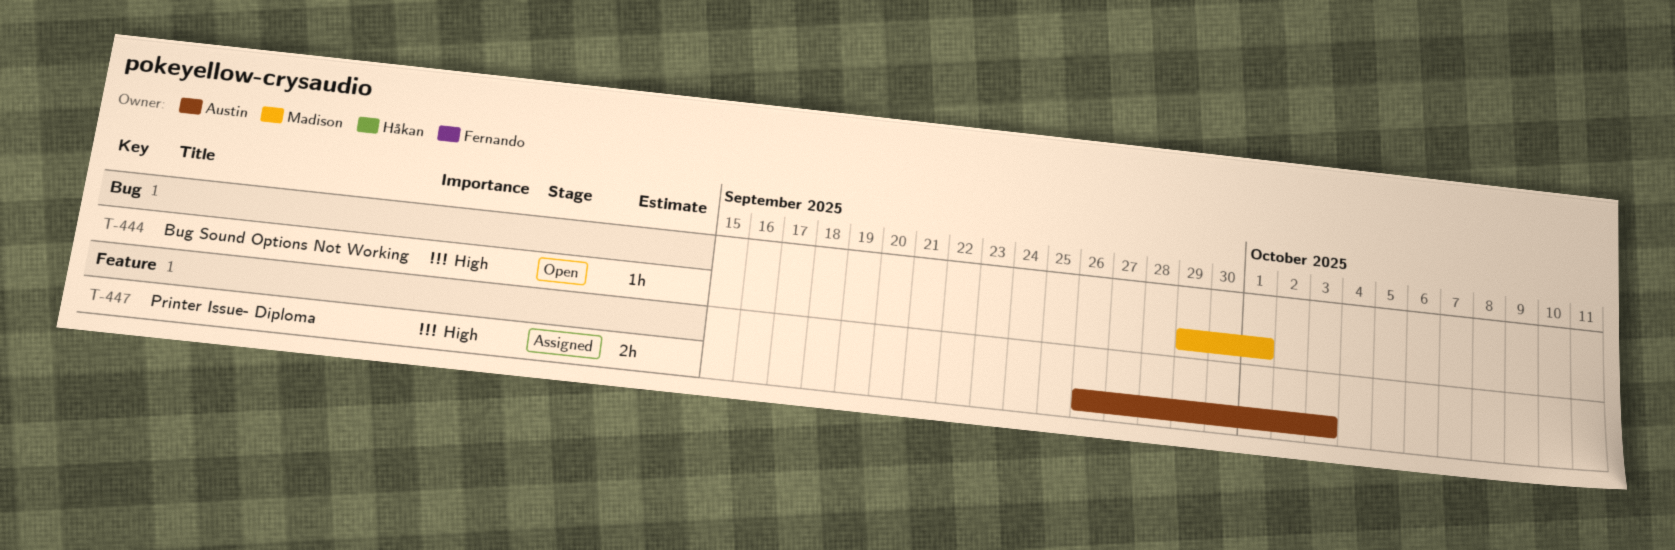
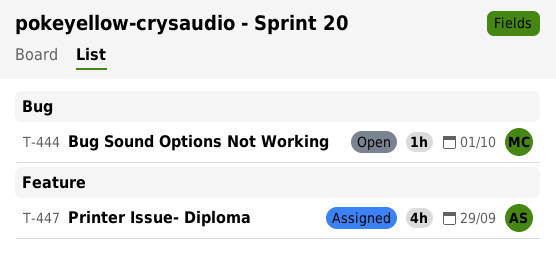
T-447, estimate: 2h -> 4h
T-447, due: Oct 3 -> Sep 29

